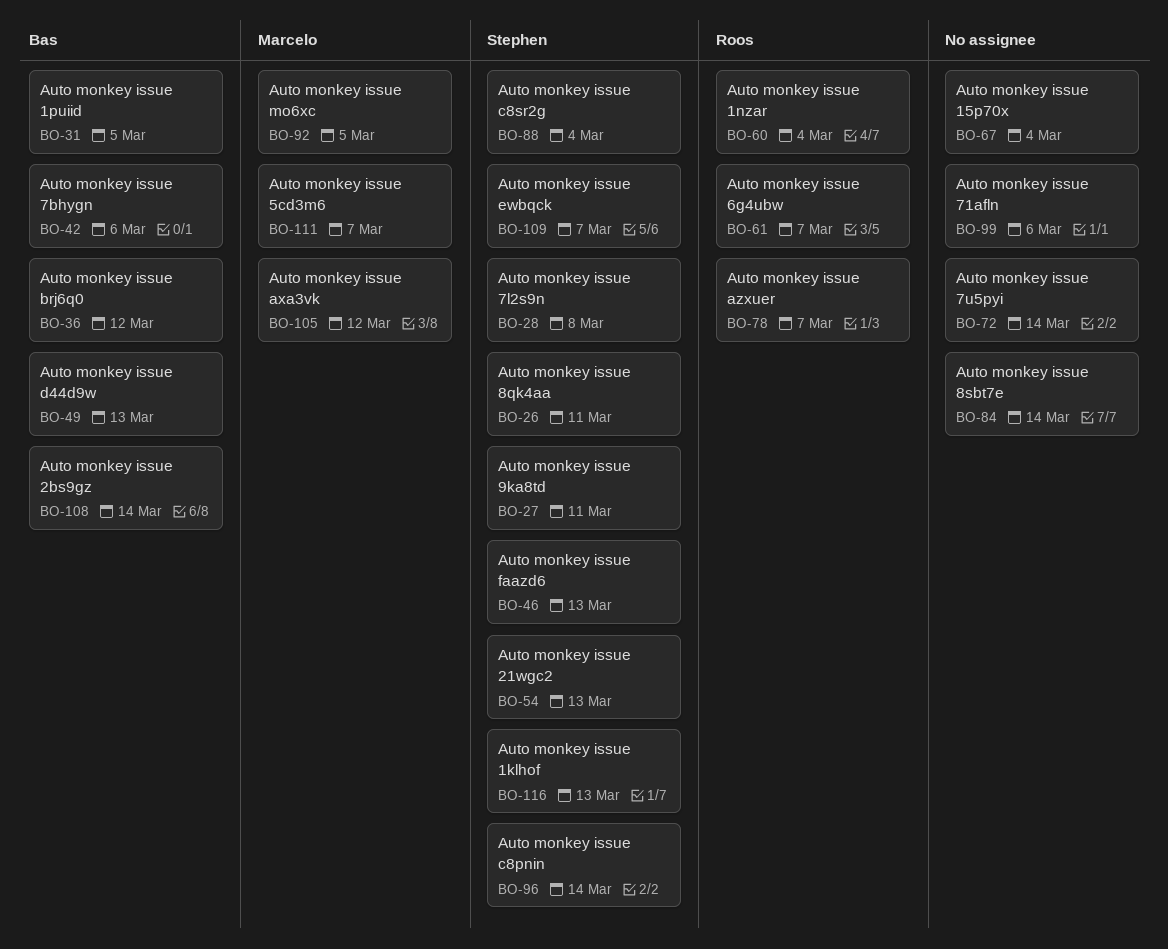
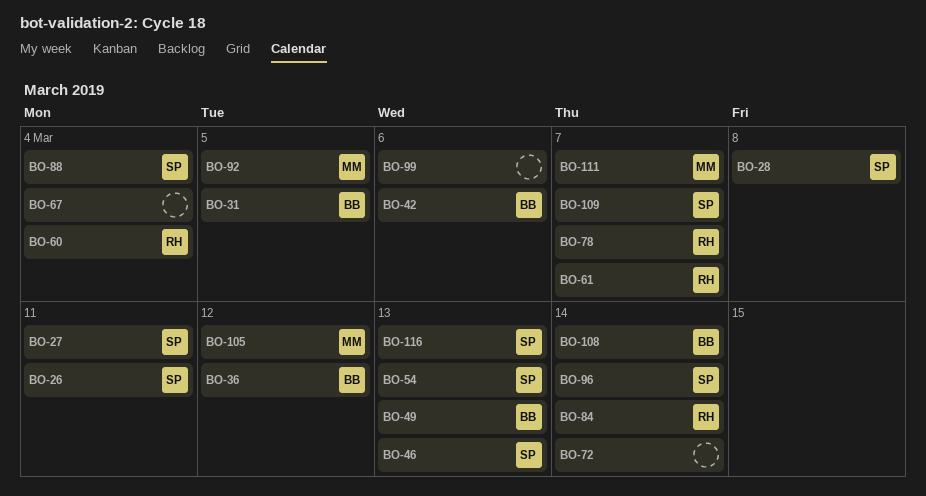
BO-84, owner: none -> Roos

